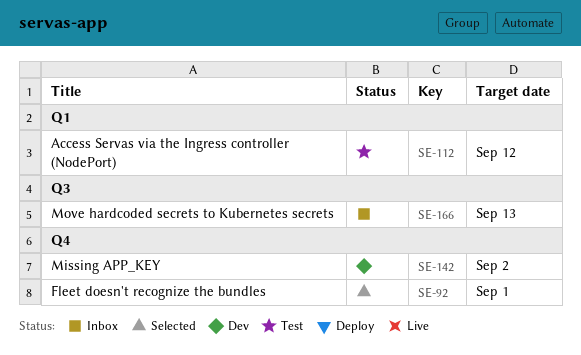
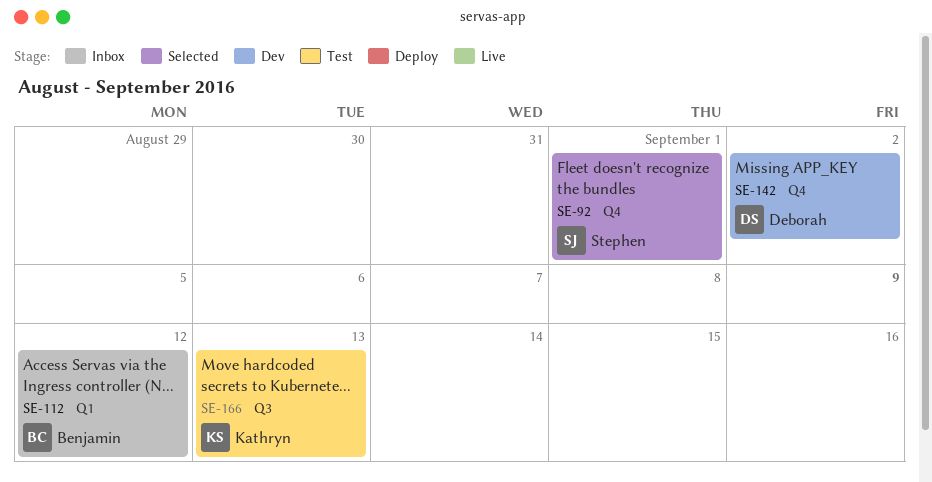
SE-112, status: Test -> Inbox
SE-166, status: Inbox -> Test

